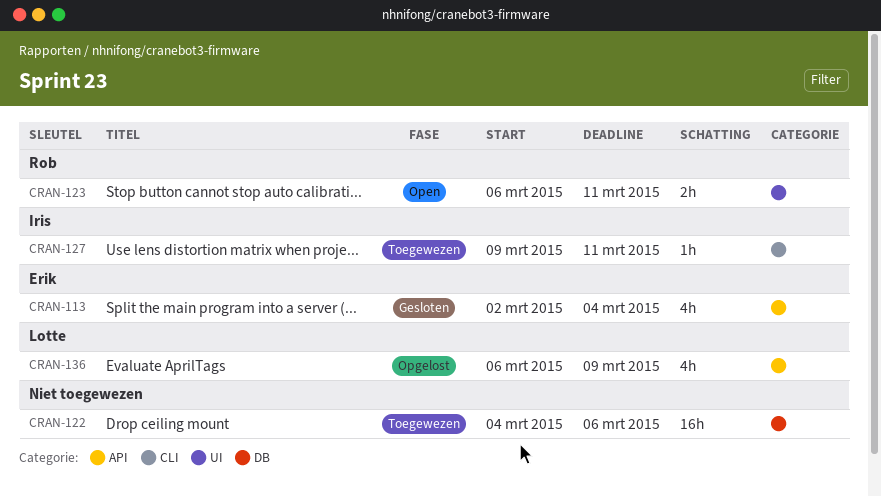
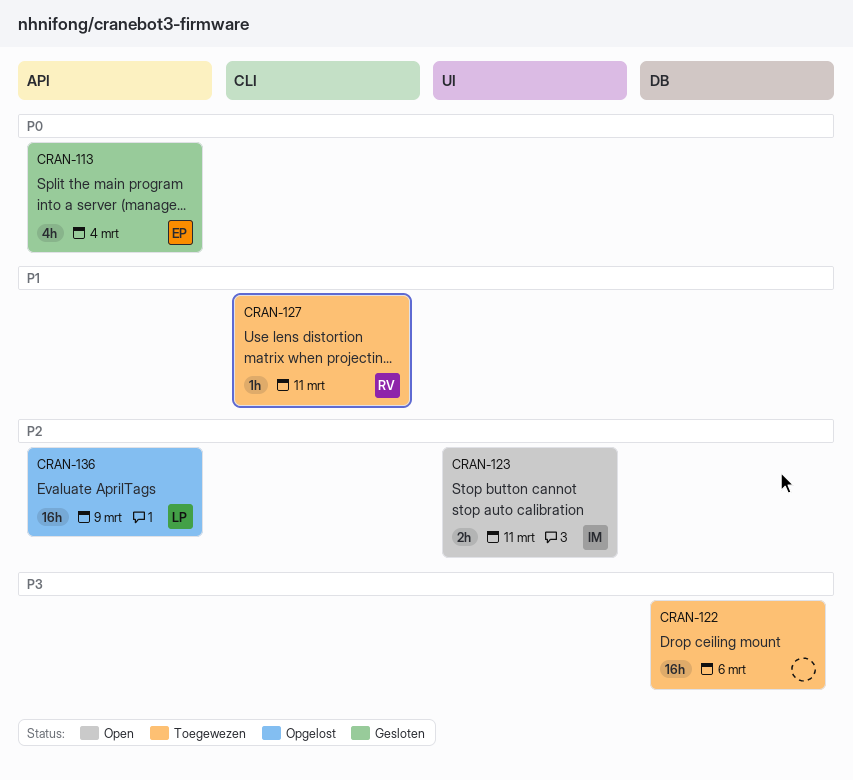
CRAN-123, owner: Rob -> Iris
CRAN-127, owner: Iris -> Rob
CRAN-136, estimate: 4h -> 16h

